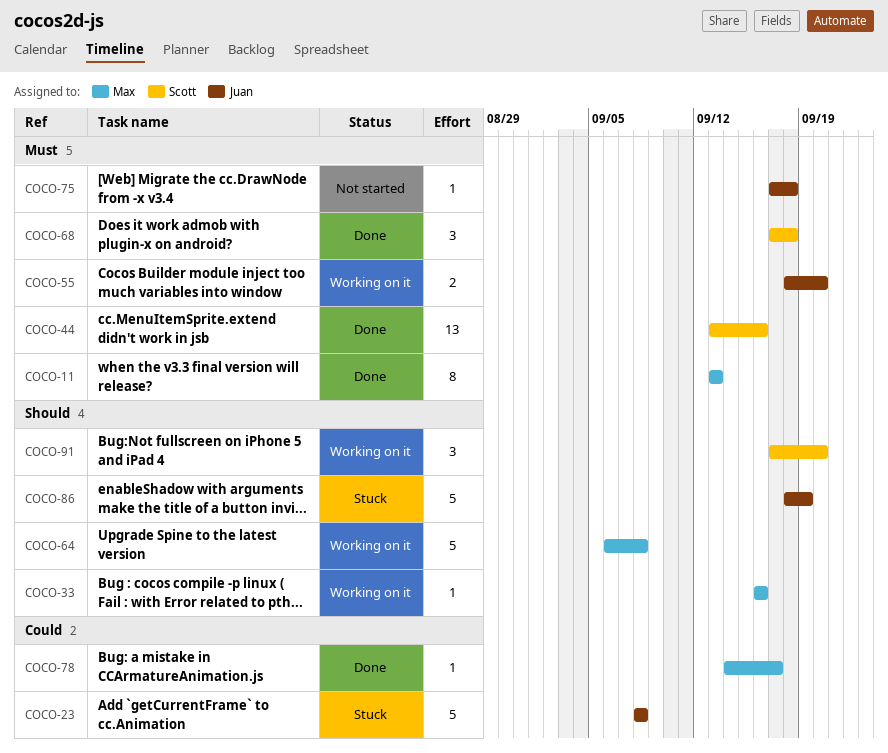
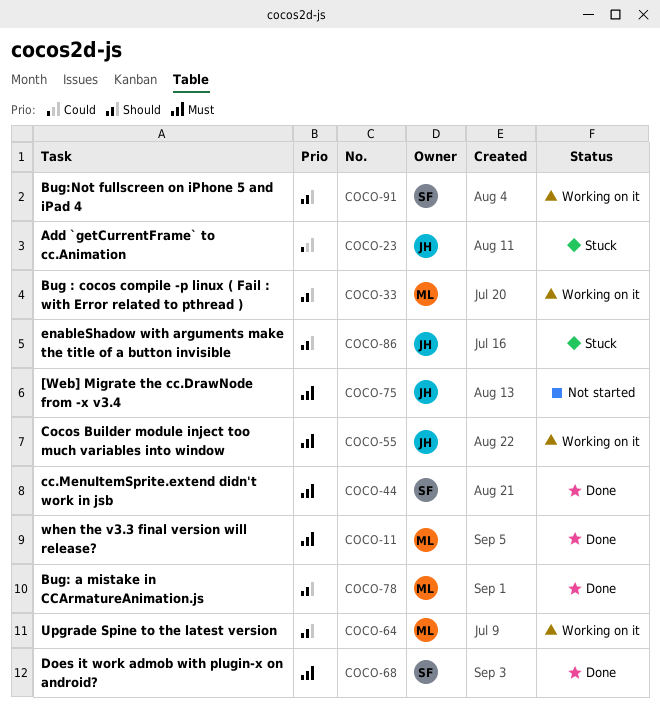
COCO-78, priority: Could -> Should

